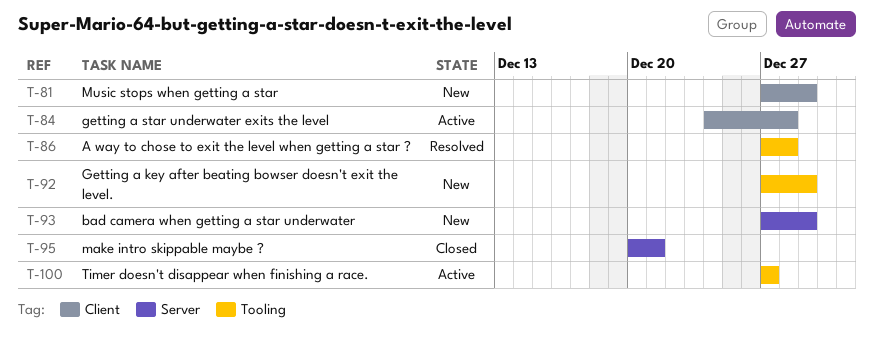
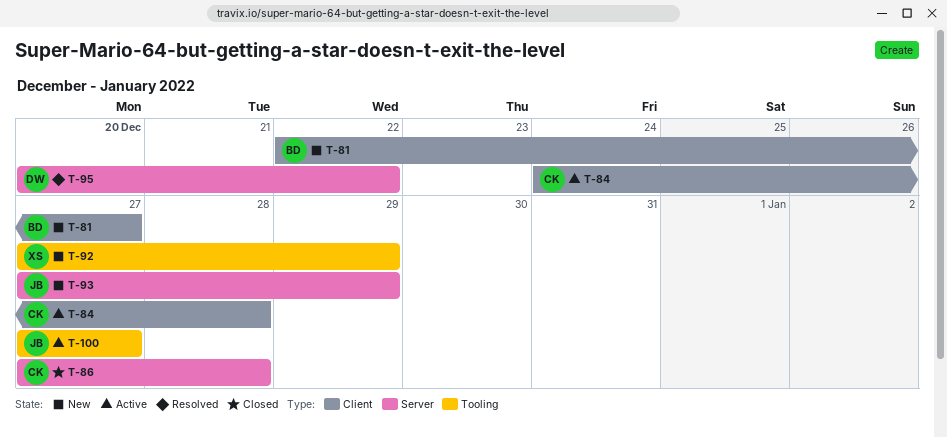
T-81, start: Dec 27 -> Dec 22
T-81, due: Dec 29 -> Dec 27
T-86, status: Resolved -> Closed
T-86, label: Tooling -> Server
T-95, status: Closed -> Resolved
T-95, due: Dec 21 -> Dec 22

